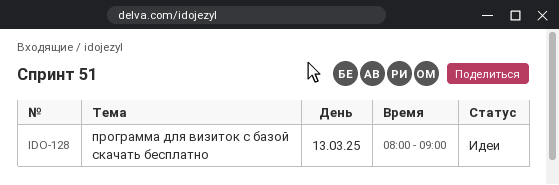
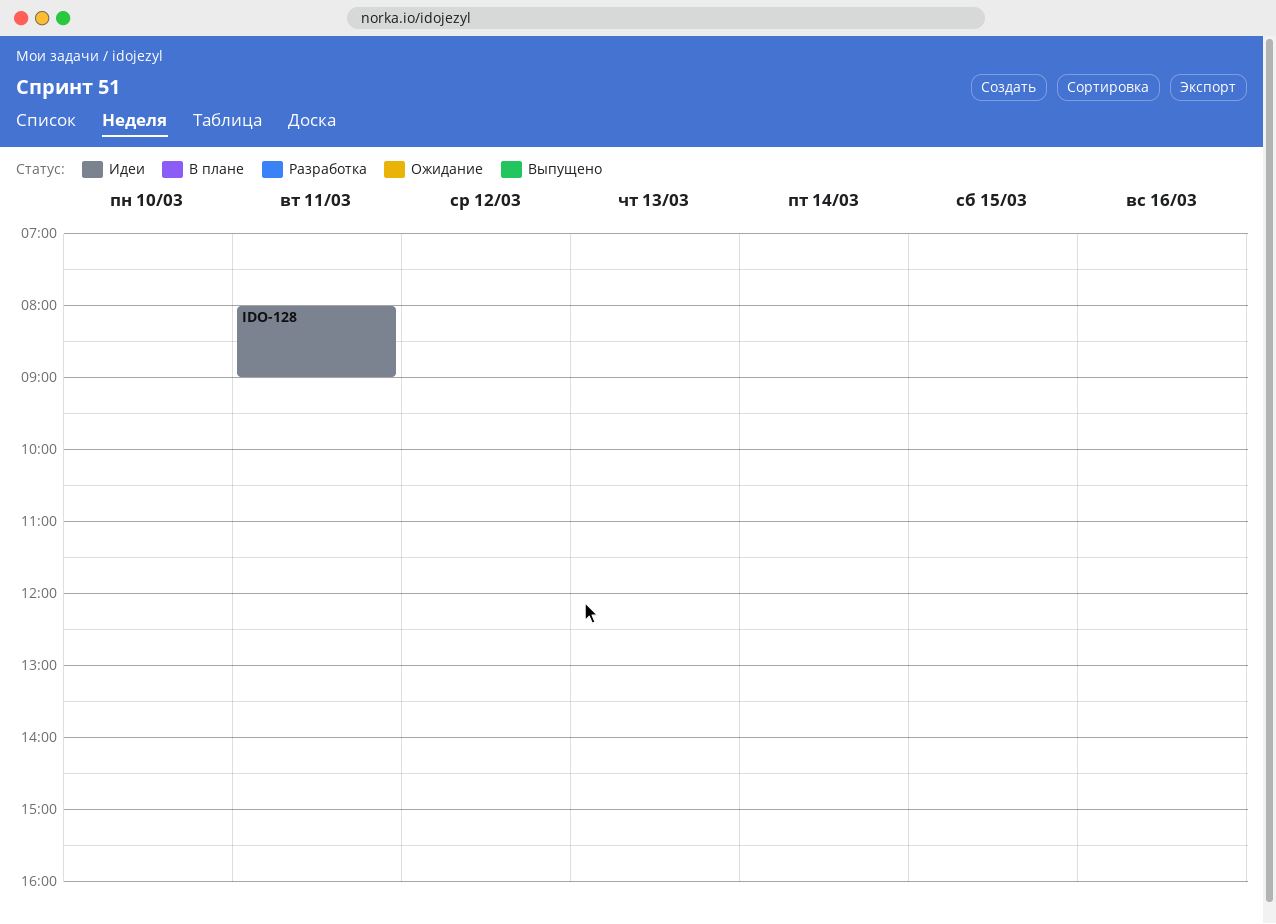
IDO-128, day: Mar 13 -> Mar 11

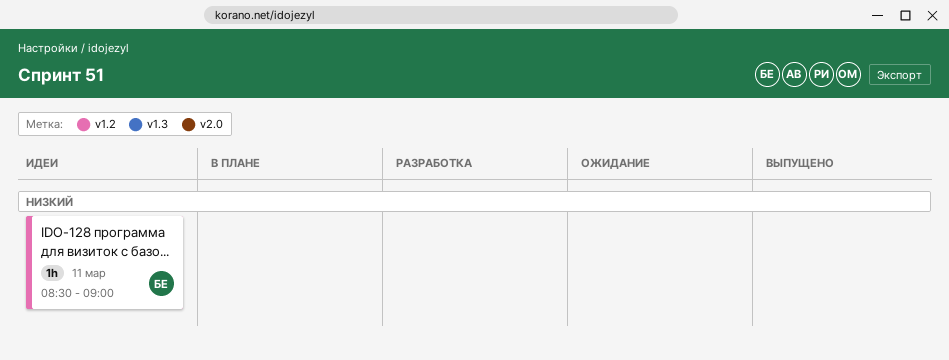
IDO-128, begins: 08:00 -> 08:30

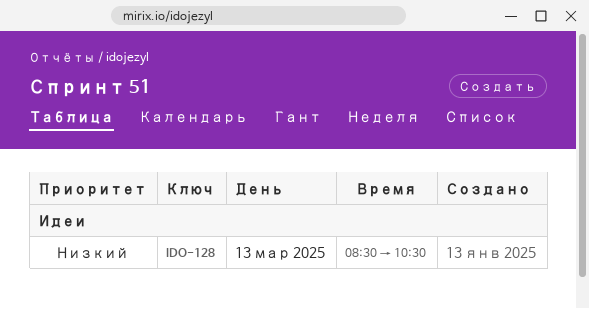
IDO-128, day: Mar 11 -> Mar 13
IDO-128, ends: 09:00 -> 10:30

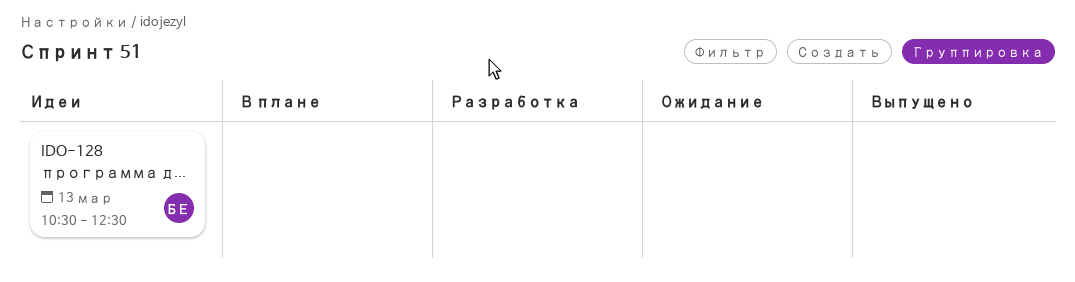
IDO-128, begins: 08:30 -> 10:30
IDO-128, ends: 10:30 -> 12:30

